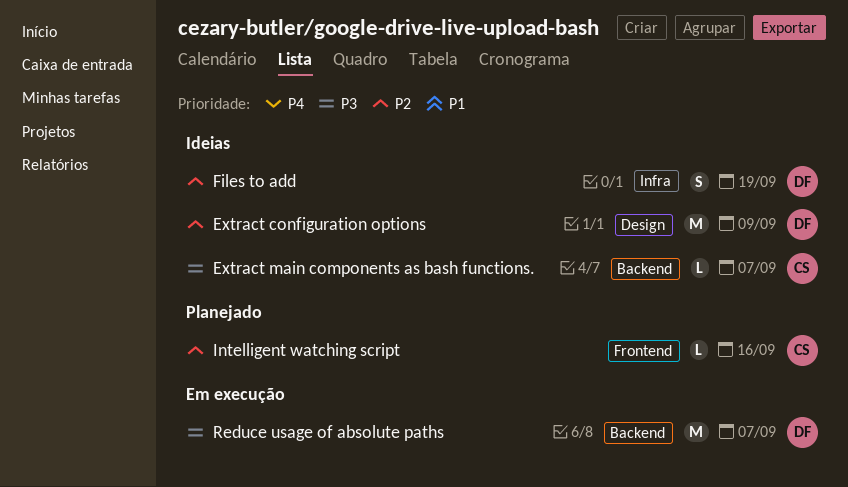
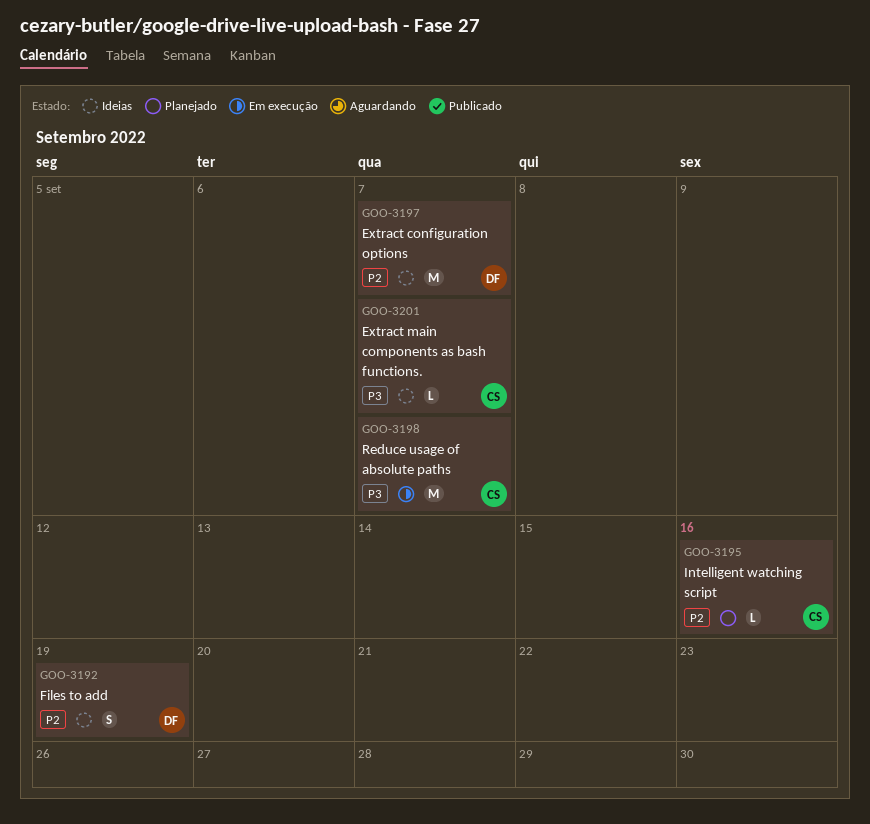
Extract configuration options, due: Sep 9 -> Sep 7
Reduce usage of absolute paths, owner: DF -> CS

